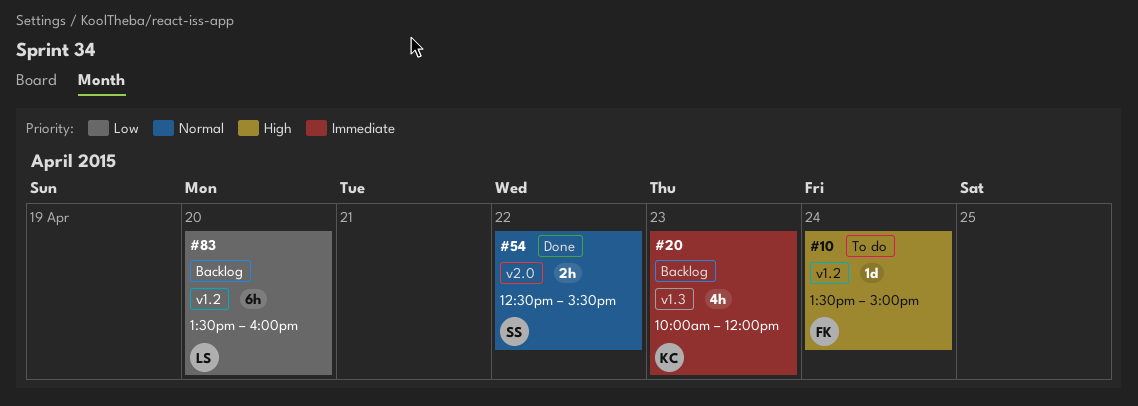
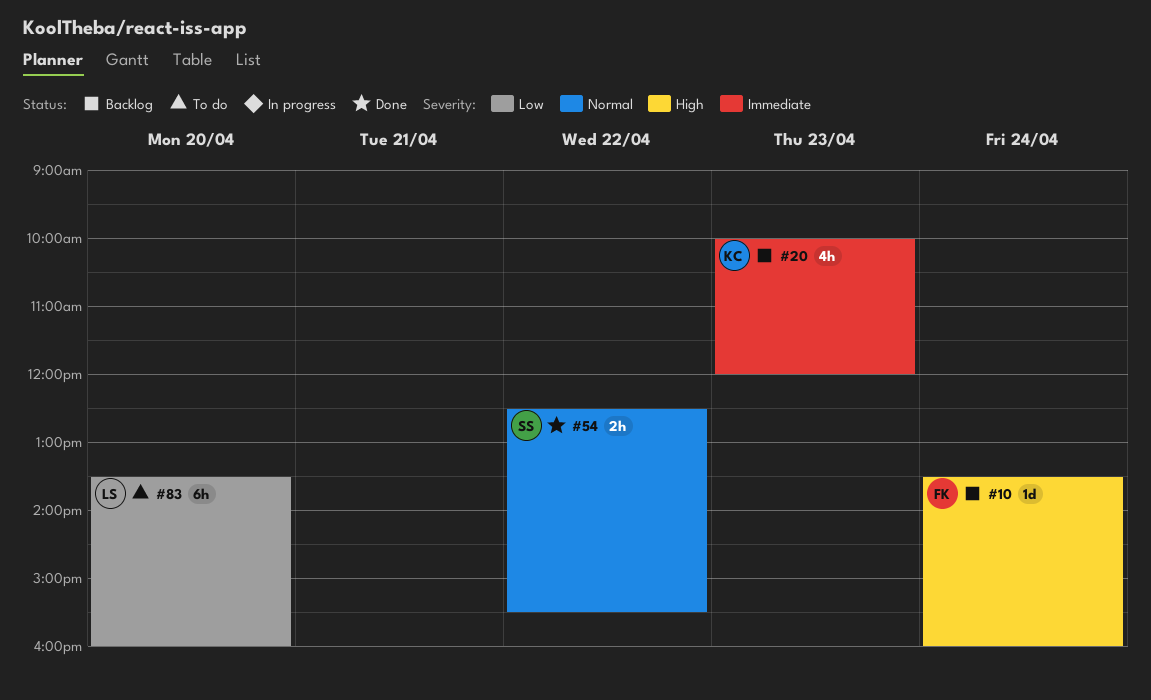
#10, status: To do -> Backlog
#10, ends: 15:00 -> 16:00
#83, status: Backlog -> To do

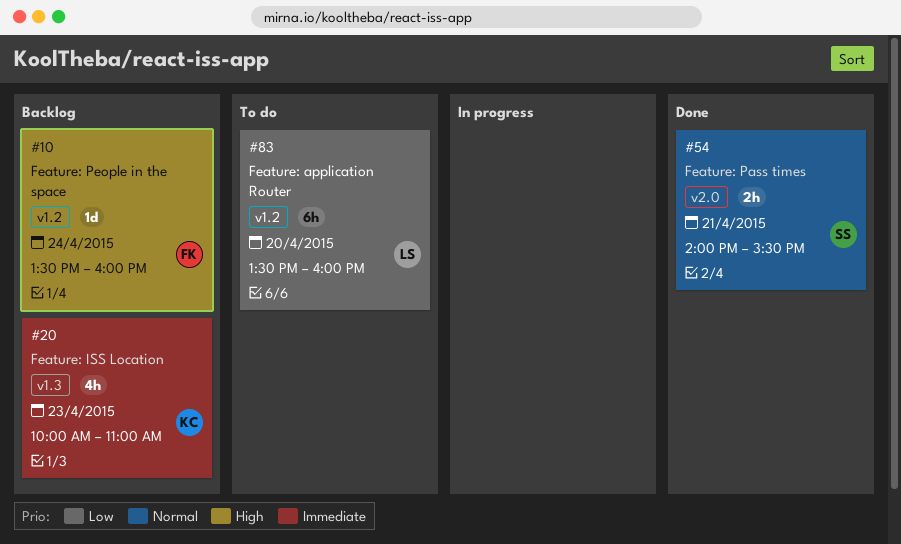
#20, ends: 12:00 -> 11:00
#54, day: Apr 22 -> Apr 21
#54, begins: 12:30 -> 14:00

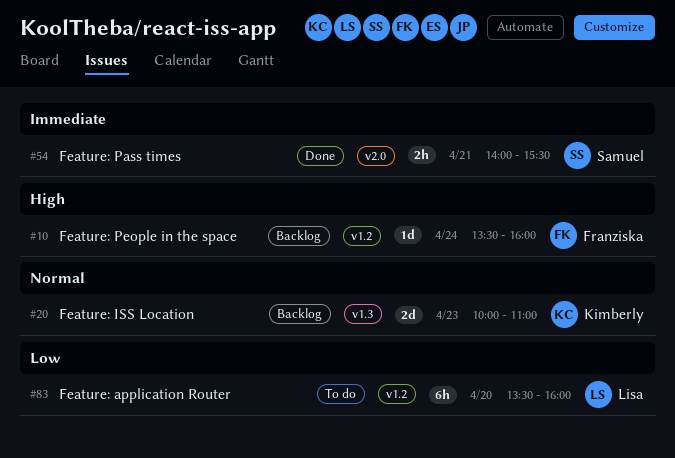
#20, priority: Immediate -> Normal
#20, estimate: 4h -> 2d
#54, priority: Normal -> Immediate

